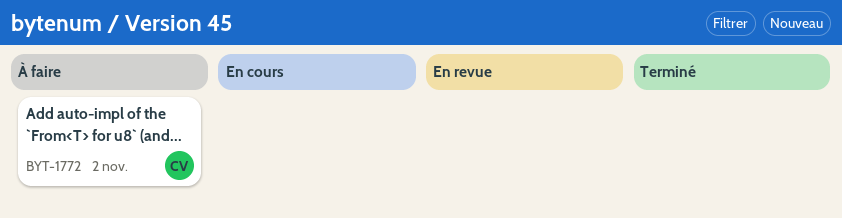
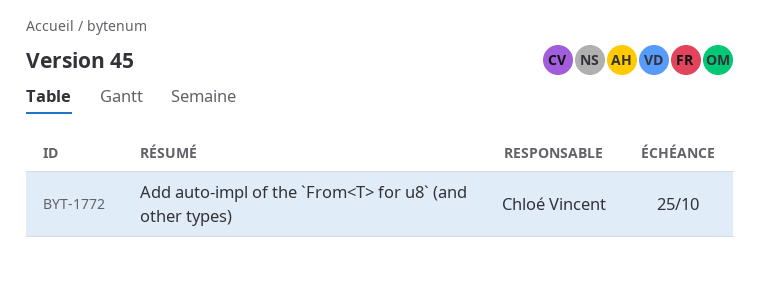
BYT-1772, due: Nov 2 -> Oct 25

